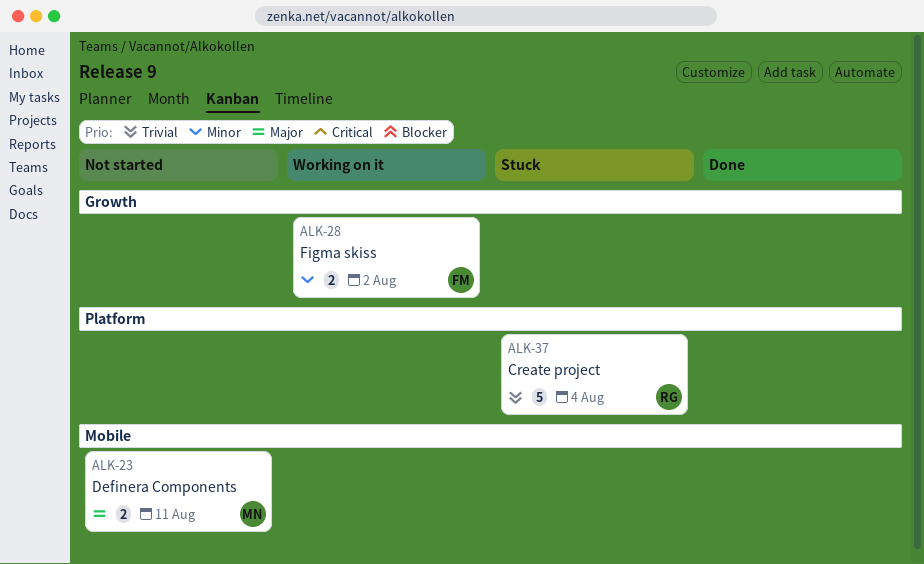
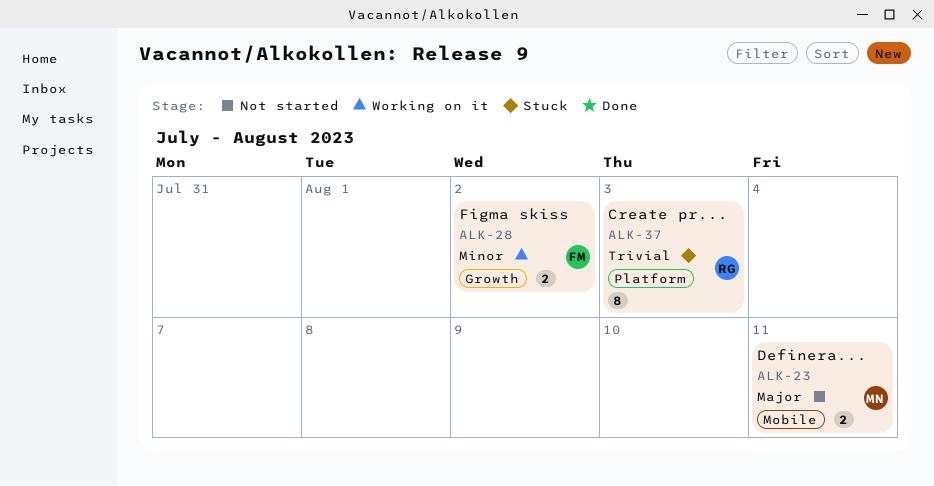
ALK-37, estimate: 5 -> 8
ALK-37, due: Aug 4 -> Aug 3

